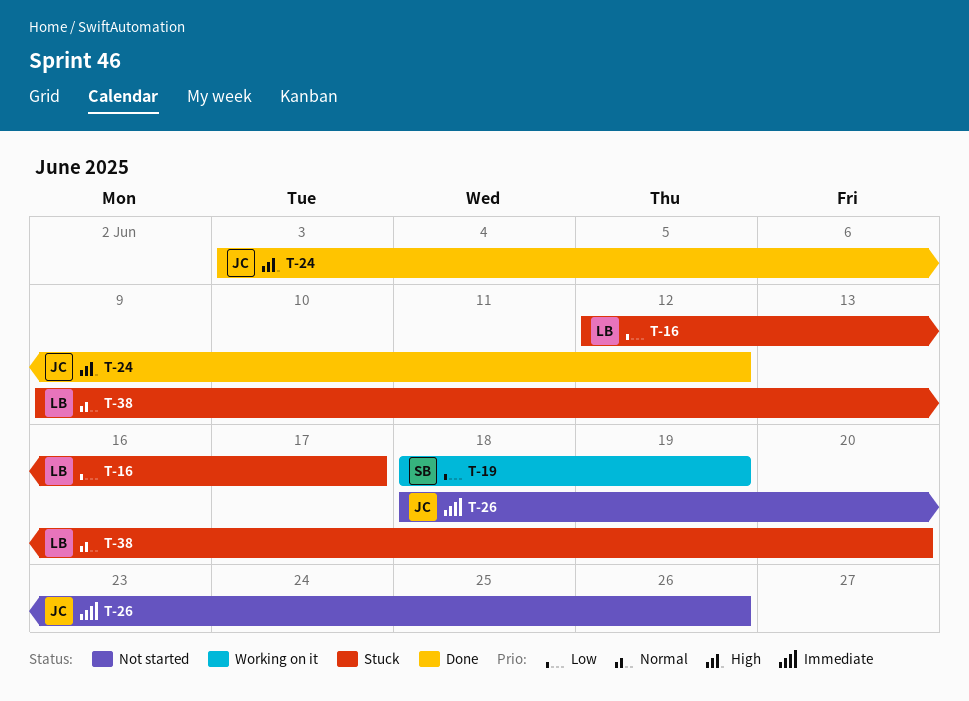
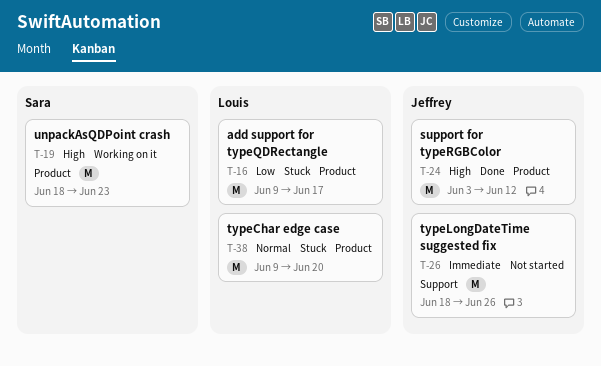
T-16, start: Jun 12 -> Jun 9
T-19, priority: Low -> High
T-19, due: Jun 19 -> Jun 23

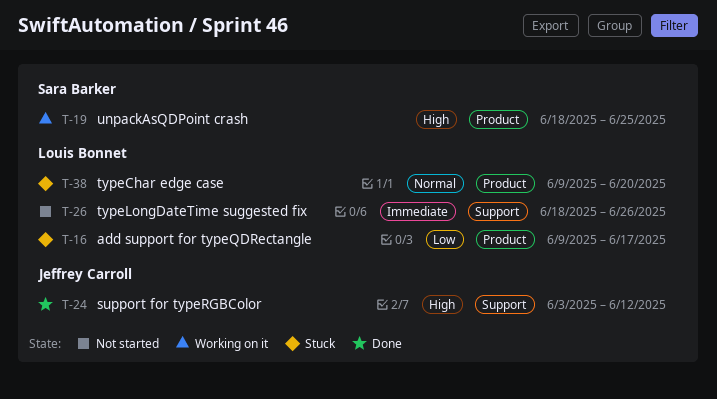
T-19, due: Jun 23 -> Jun 25
T-24, label: Product -> Support
T-26, owner: Jeffrey Carroll -> Louis Bonnet

